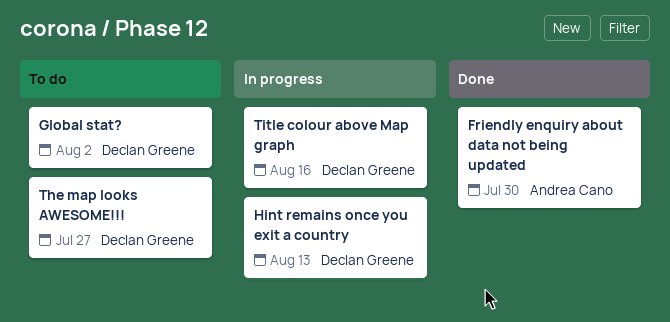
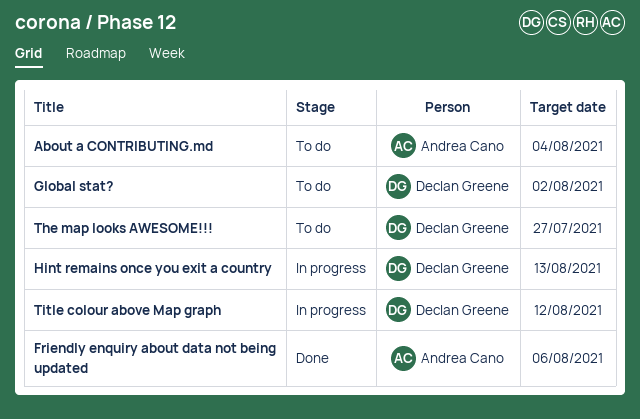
About a CONTRIBUTING.md: none -> present
Friendly enquiry about data not being updated, due: Jul 30 -> Aug 6
Title colour above Map graph, due: Aug 16 -> Aug 12

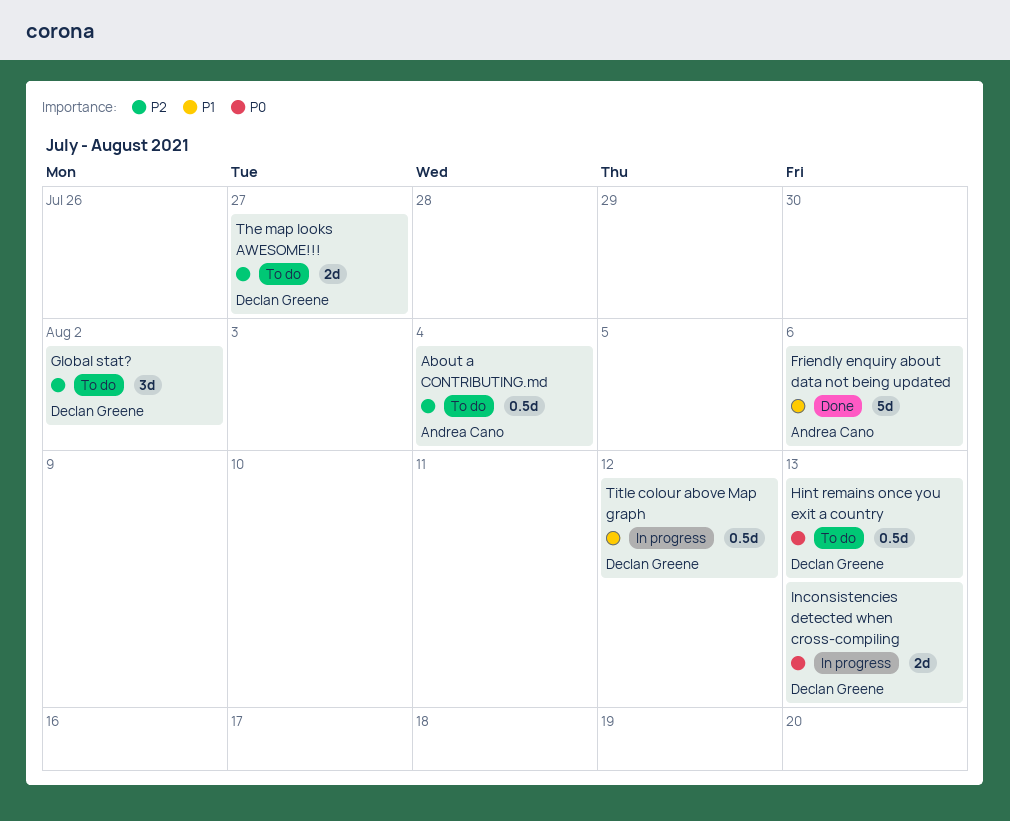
Hint remains once you exit a country, status: In progress -> To do
Inconsistencies detected when cross-compiling: none -> present

